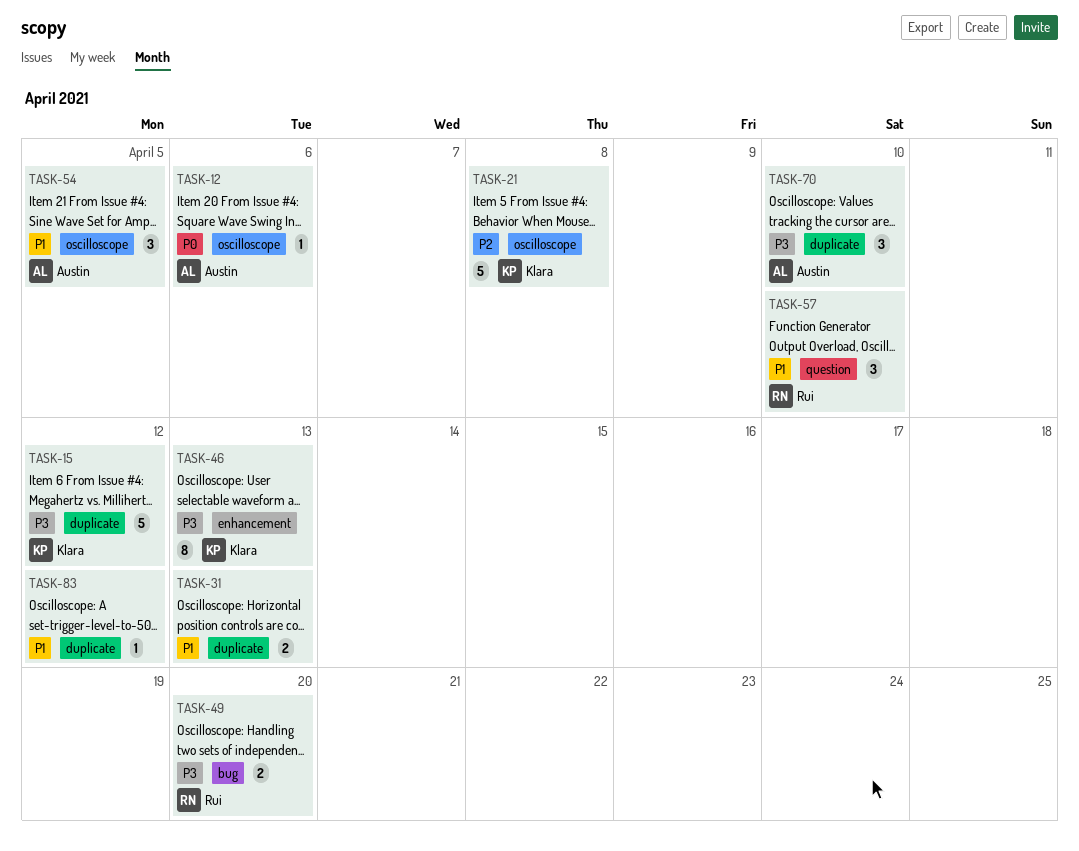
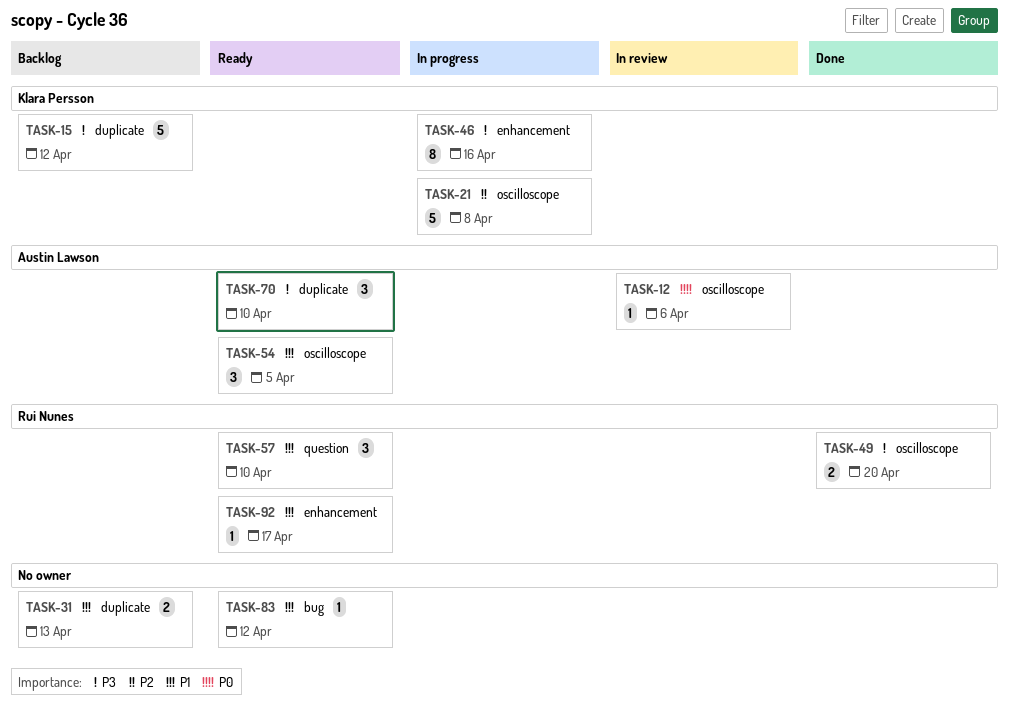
TASK-46, due: Apr 13 -> Apr 16
TASK-49, label: bug -> oscilloscope
TASK-83, label: duplicate -> bug
TASK-92: none -> present

